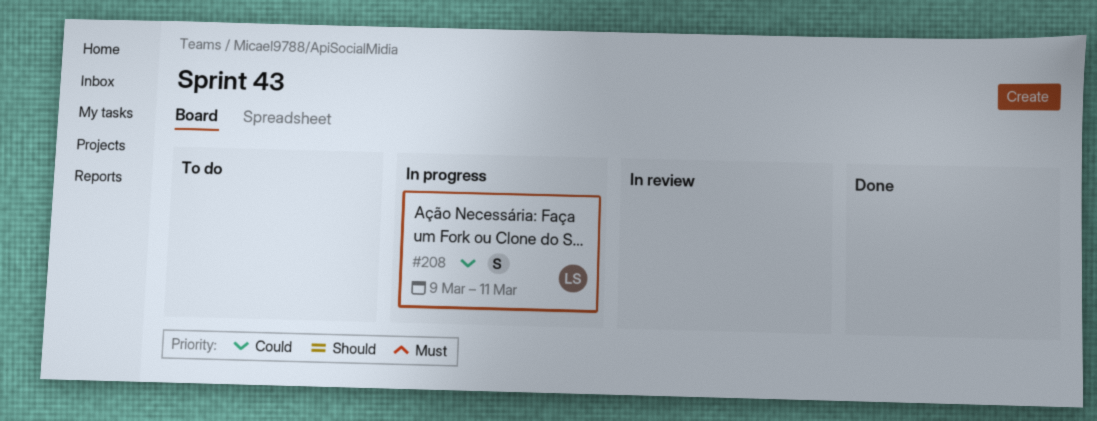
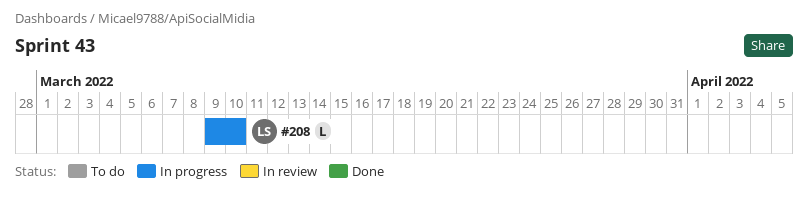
#208, estimate: S -> L
#208, due: Mar 11 -> Mar 10

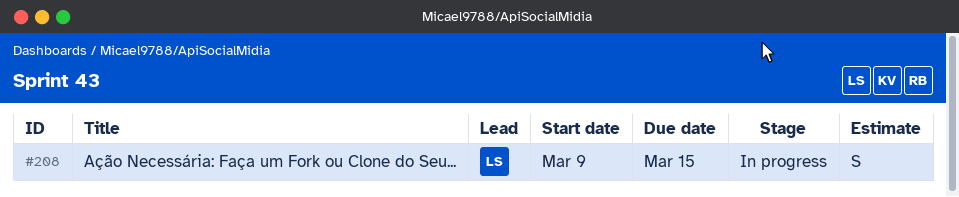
#208, estimate: L -> S
#208, due: Mar 10 -> Mar 15

